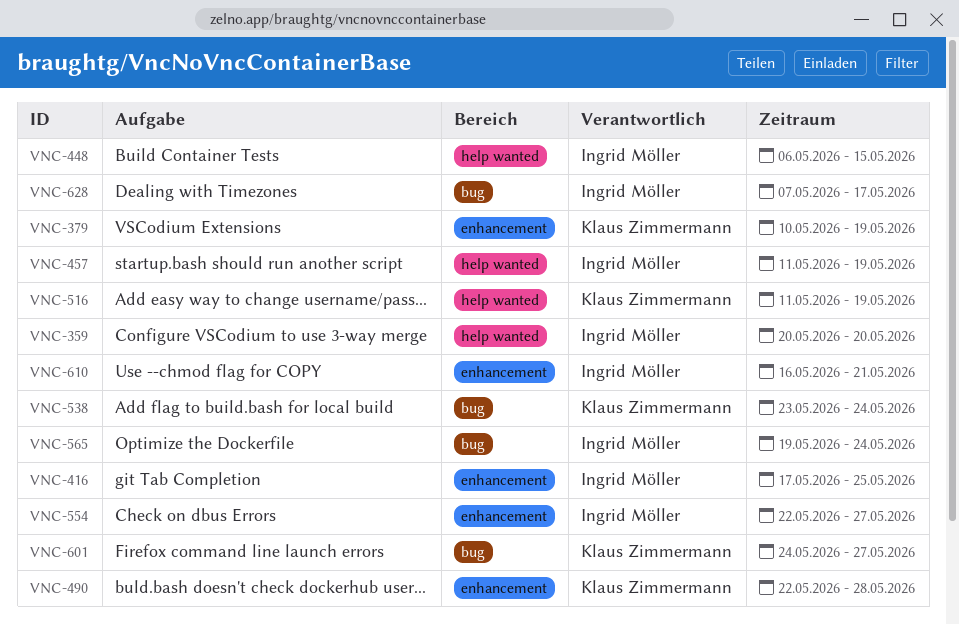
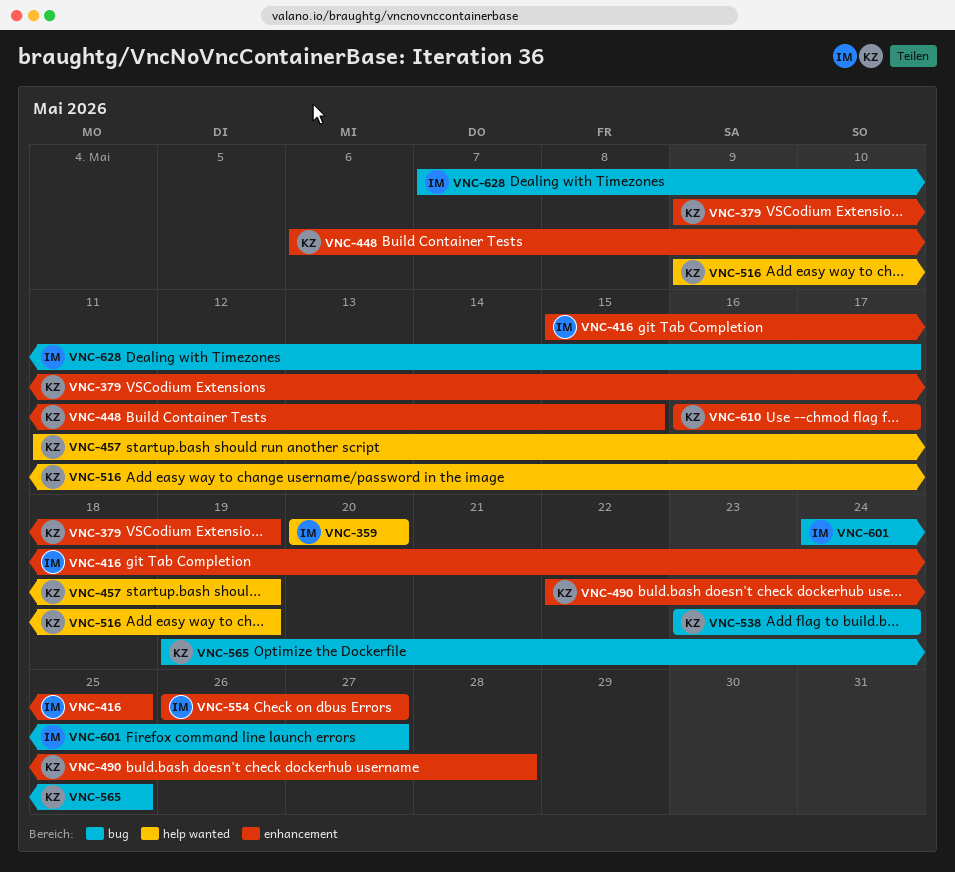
VNC-379, start: May 10 -> May 9
VNC-416, start: May 17 -> May 15
VNC-448, owner: Ingrid Möller -> Klaus Zimmermann
VNC-448, label: help wanted -> enhancement
VNC-457, owner: Ingrid Möller -> Klaus Zimmermann
VNC-516, start: May 11 -> May 9
VNC-554, start: May 22 -> May 26
VNC-565, owner: Ingrid Möller -> Klaus Zimmermann
VNC-565, due: May 24 -> May 25
VNC-601, owner: Klaus Zimmermann -> Ingrid Möller
VNC-610, owner: Ingrid Möller -> Klaus Zimmermann
VNC-610, due: May 21 -> May 17

